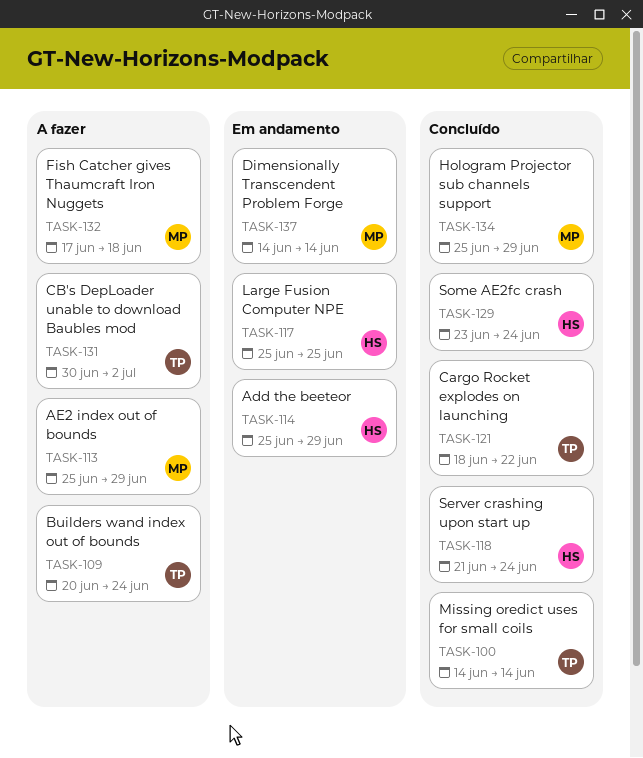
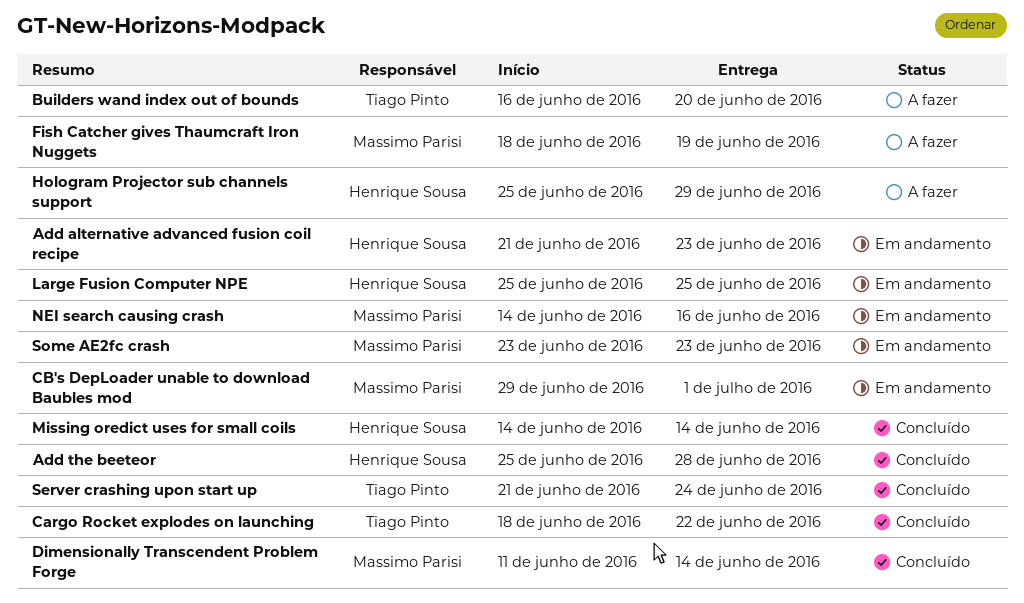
Add alternative advanced fusion coil recipe: none -> present
Add the beeteor, status: Em andamento -> Concluído
Add the beeteor, due: Jun 29 -> Jun 28
AE2 index out of bounds: present -> none
Builders wand index out of bounds, start: Jun 20 -> Jun 16
Builders wand index out of bounds, due: Jun 24 -> Jun 20
CB's DepLoader unable to download Baubles mod, status: A fazer -> Em andamento
CB's DepLoader unable to download Baubles mod, owner: Tiago Pinto -> Massimo Parisi
CB's DepLoader unable to download Baubles mod, start: Jun 30 -> Jun 29
CB's DepLoader unable to download Baubles mod, due: Jul 2 -> Jul 1
Dimensionally Transcendent Problem Forge, status: Em andamento -> Concluído
Dimensionally Transcendent Problem Forge, start: Jun 14 -> Jun 11
Fish Catcher gives Thaumcraft Iron Nuggets, start: Jun 17 -> Jun 18
Fish Catcher gives Thaumcraft Iron Nuggets, due: Jun 18 -> Jun 19
Hologram Projector sub channels support, status: Concluído -> A fazer
Hologram Projector sub channels support, owner: Massimo Parisi -> Henrique Sousa
Missing oredict uses for small coils, owner: Tiago Pinto -> Henrique Sousa
NEI search causing crash: none -> present
Server crashing upon start up, owner: Henrique Sousa -> Tiago Pinto
Some AE2fc crash, status: Concluído -> Em andamento
Some AE2fc crash, owner: Henrique Sousa -> Massimo Parisi
Some AE2fc crash, due: Jun 24 -> Jun 23

